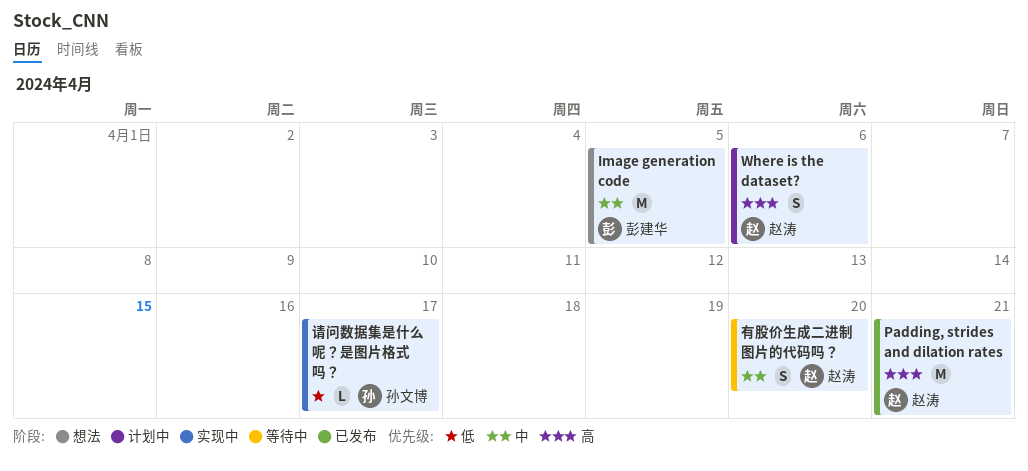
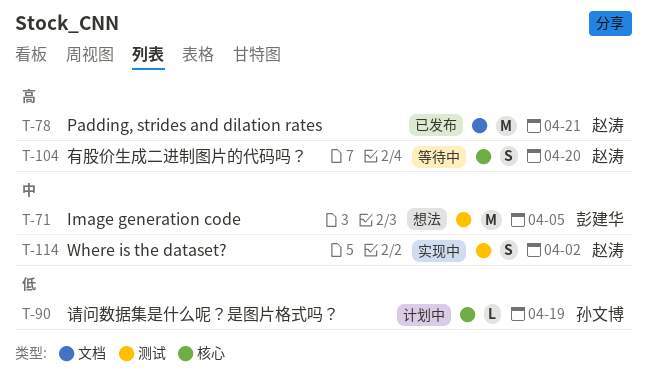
Where is the dataset?, status: 计划中 -> 实现中
Where is the dataset?, priority: 高 -> 中
Where is the dataset?, due: Apr 6 -> Apr 2
有股价生成二进制图片的代码吗？, priority: 中 -> 高
请问数据集是什么呢？是图片格式吗？, status: 实现中 -> 计划中
请问数据集是什么呢？是图片格式吗？, due: Apr 17 -> Apr 19

